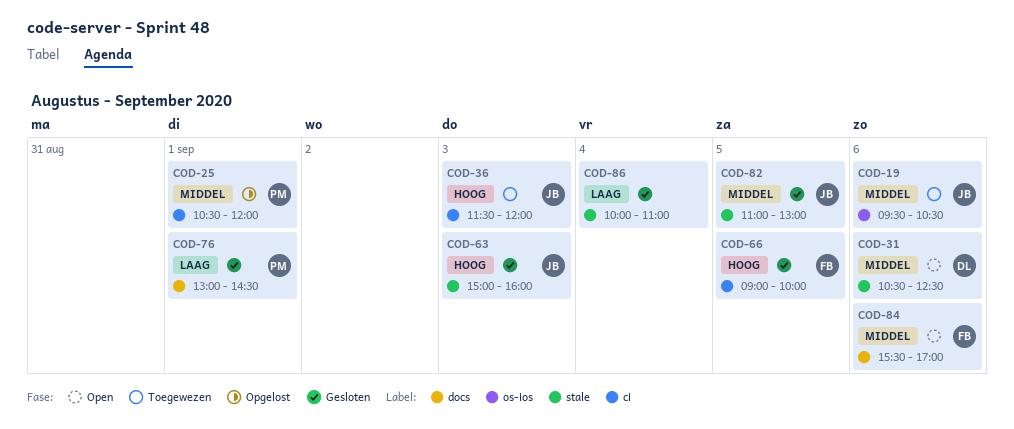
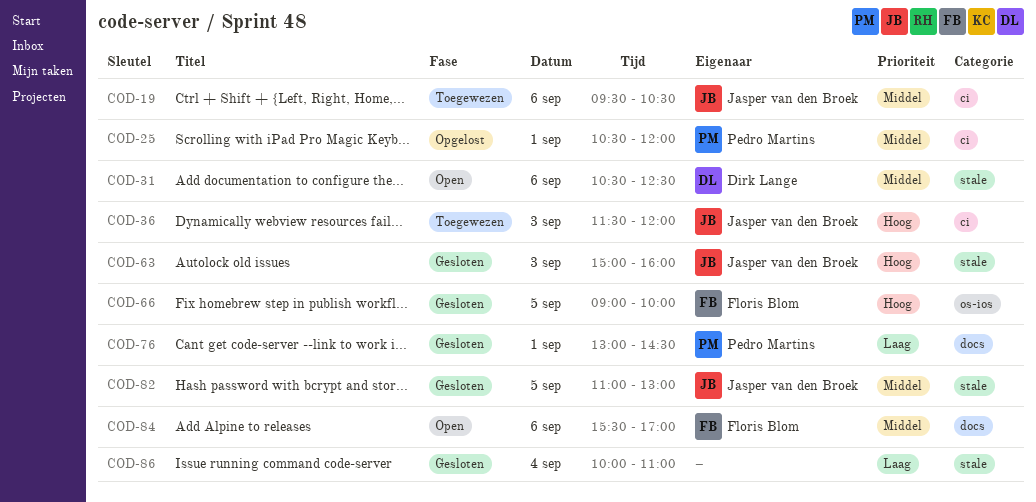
COD-19, label: os-ios -> ci
COD-66, label: ci -> os-ios

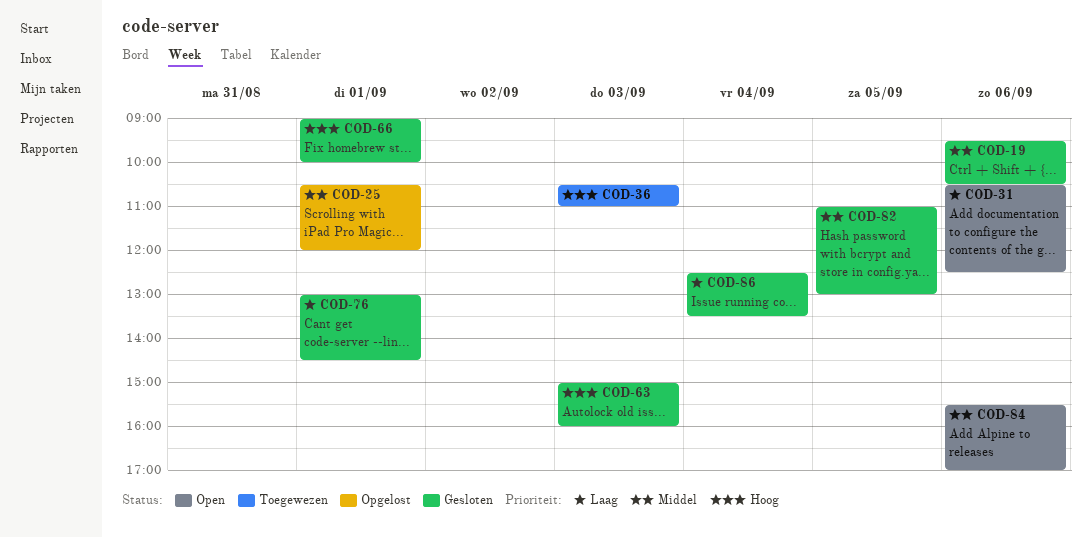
COD-19, status: Toegewezen -> Gesloten
COD-31, priority: Middel -> Laag
COD-36, begins: 11:30 -> 10:30
COD-36, ends: 12:00 -> 11:00
COD-66, day: Sep 5 -> Sep 1
COD-86, begins: 10:00 -> 12:30
COD-86, ends: 11:00 -> 13:30

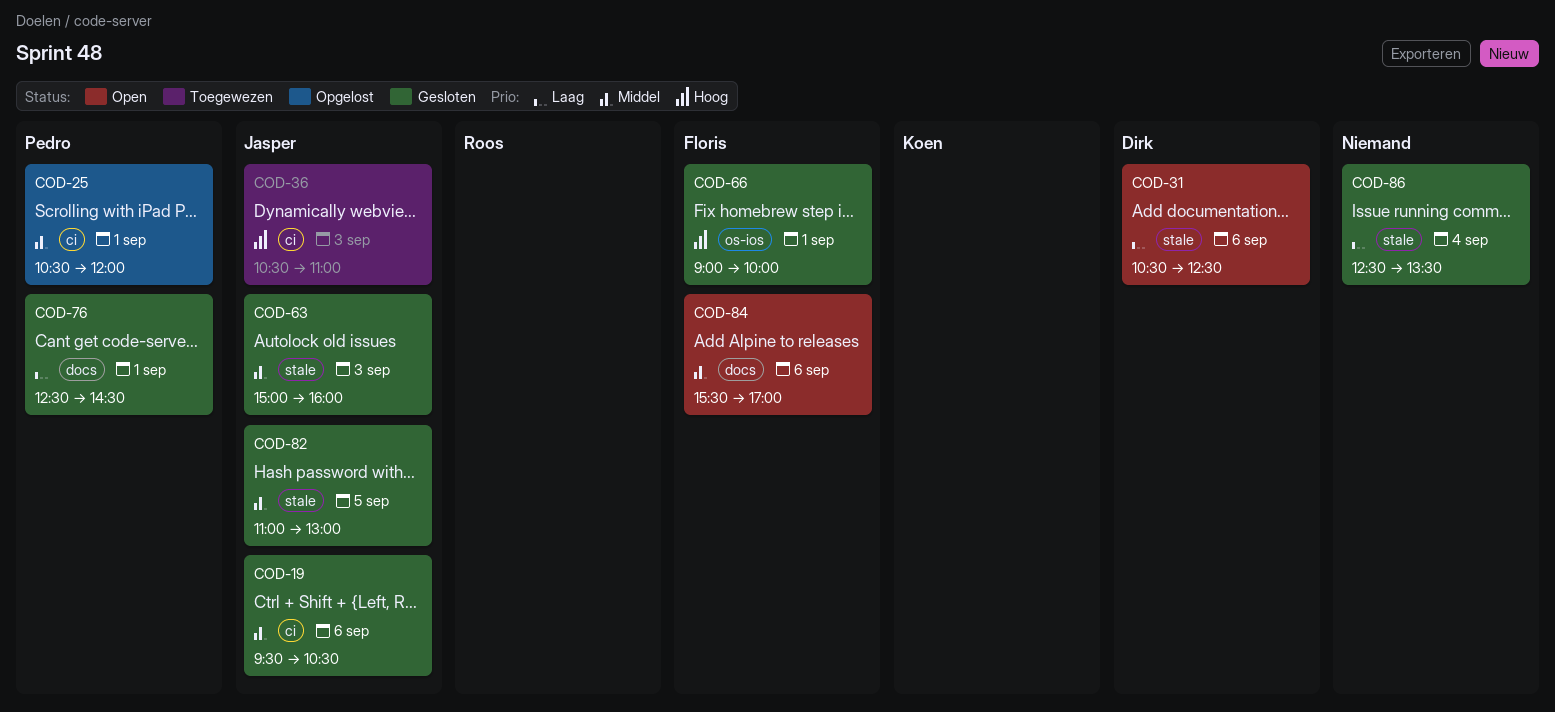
COD-63, priority: Hoog -> Middel
COD-76, begins: 13:00 -> 12:30

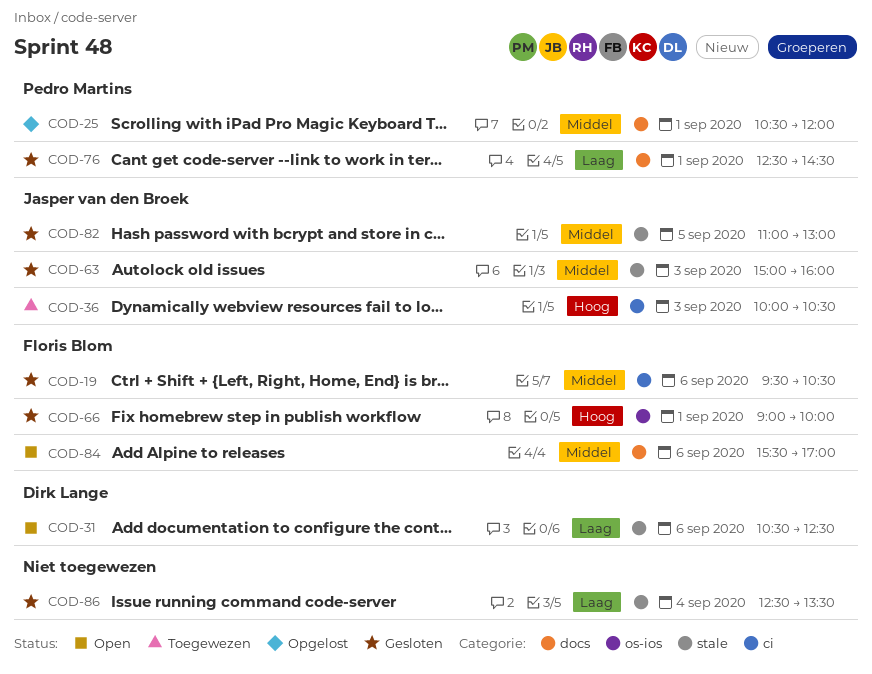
COD-19, owner: Jasper van den Broek -> Floris Blom
COD-25, label: ci -> docs
COD-36, begins: 10:30 -> 10:00
COD-36, ends: 11:00 -> 10:30

